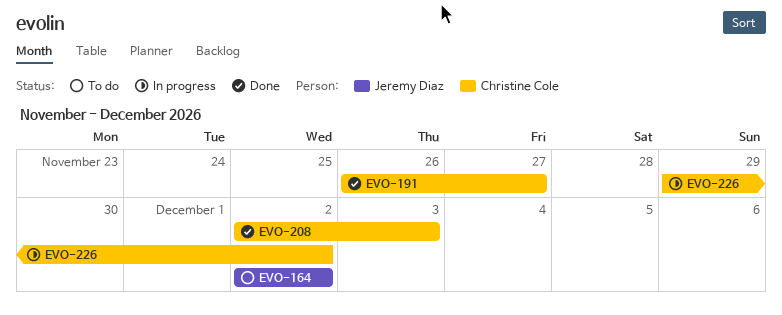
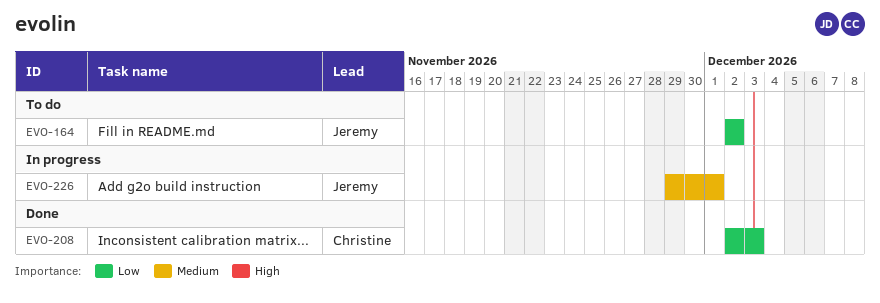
EVO-191: present -> none
EVO-226, owner: Christine Cole -> Jeremy Diaz
EVO-226, due: Dec 2 -> Dec 1

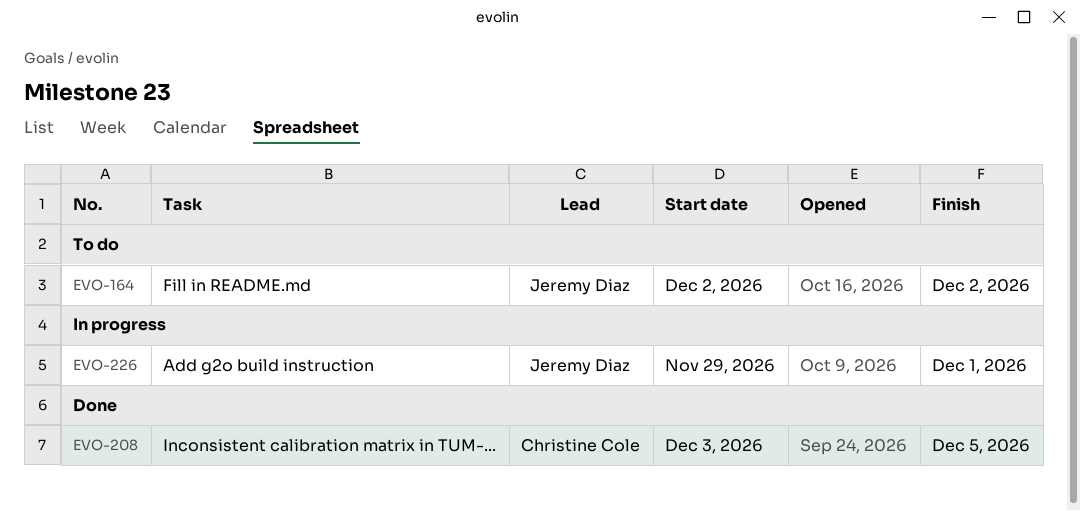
EVO-208, start: Dec 2 -> Dec 3
EVO-208, due: Dec 3 -> Dec 5

